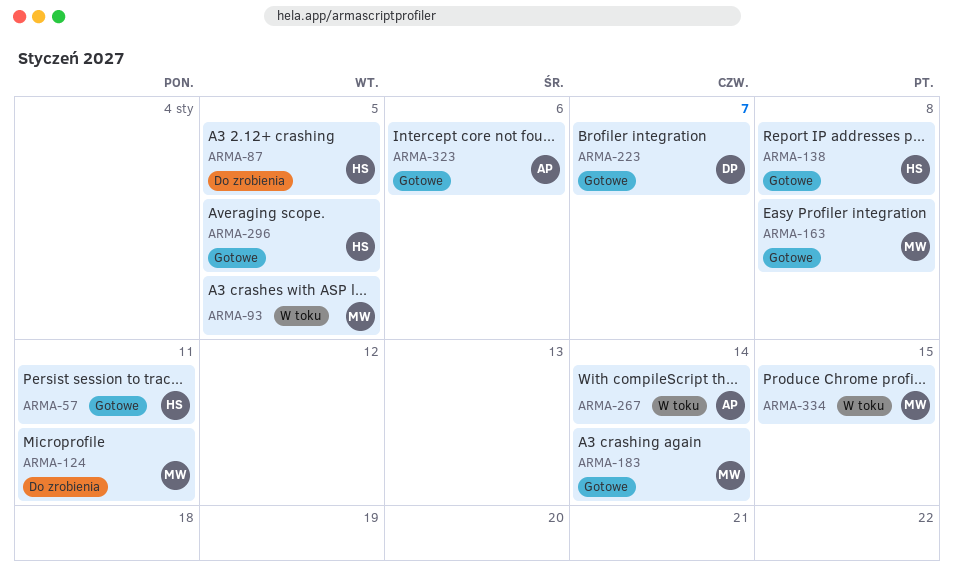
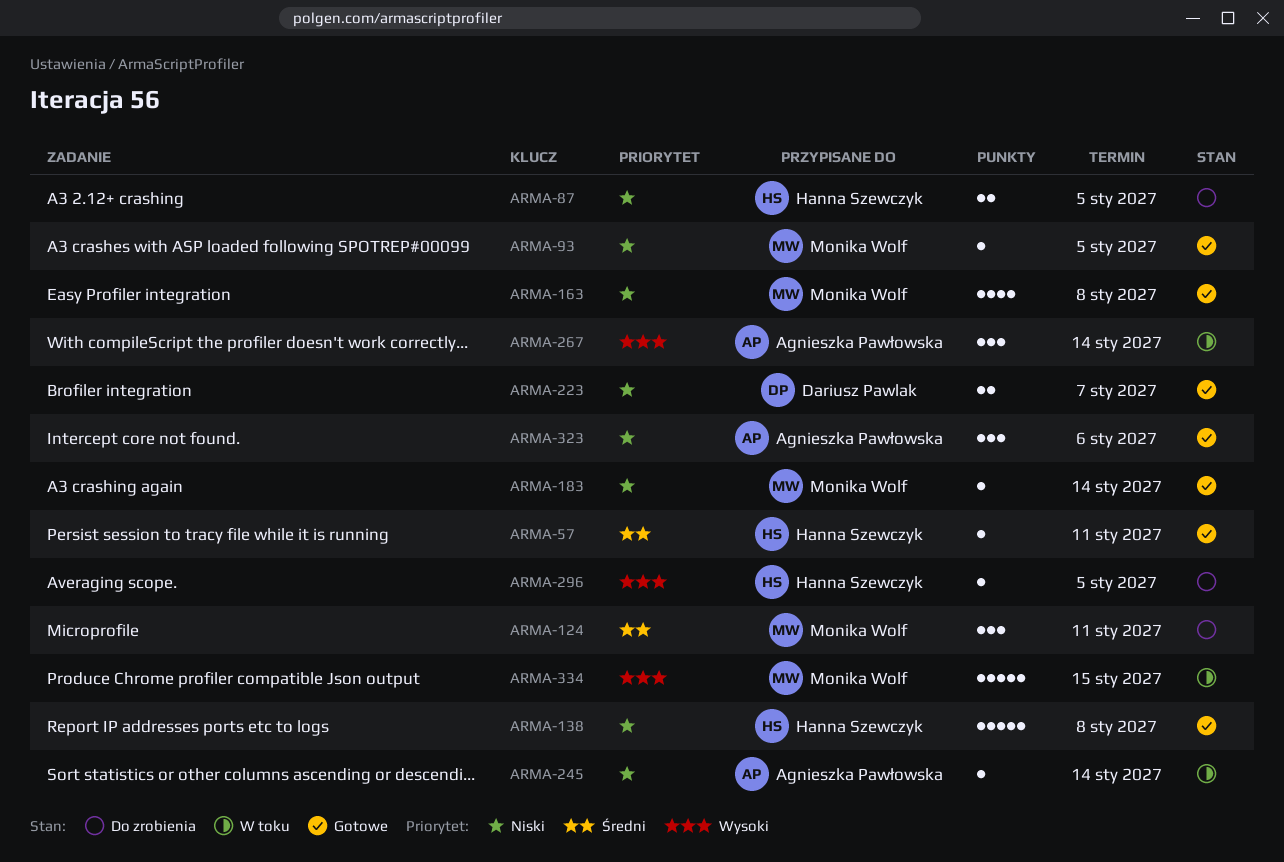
ARMA-93, status: W toku -> Gotowe
ARMA-245: none -> present
ARMA-296, status: Gotowe -> Do zrobienia

